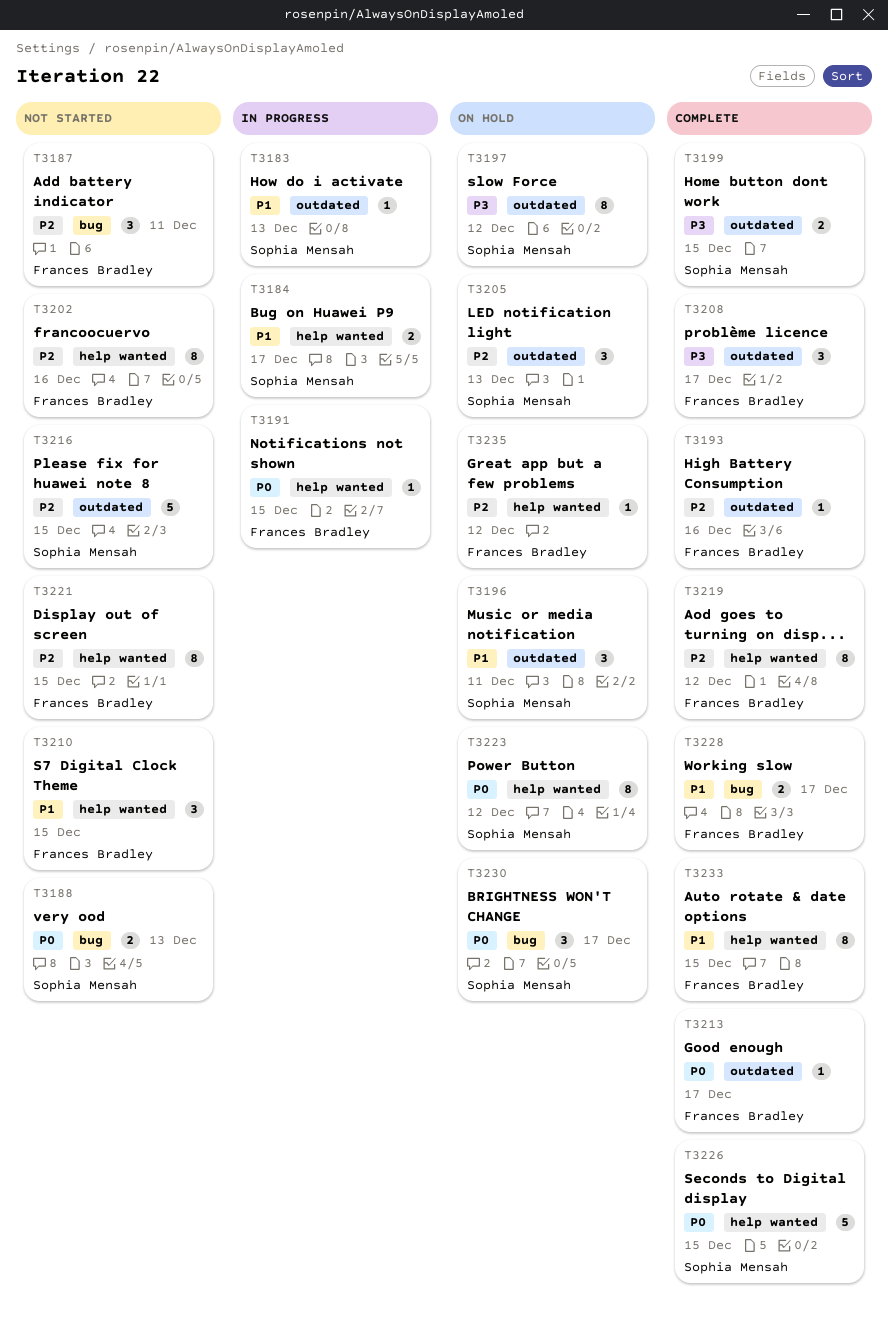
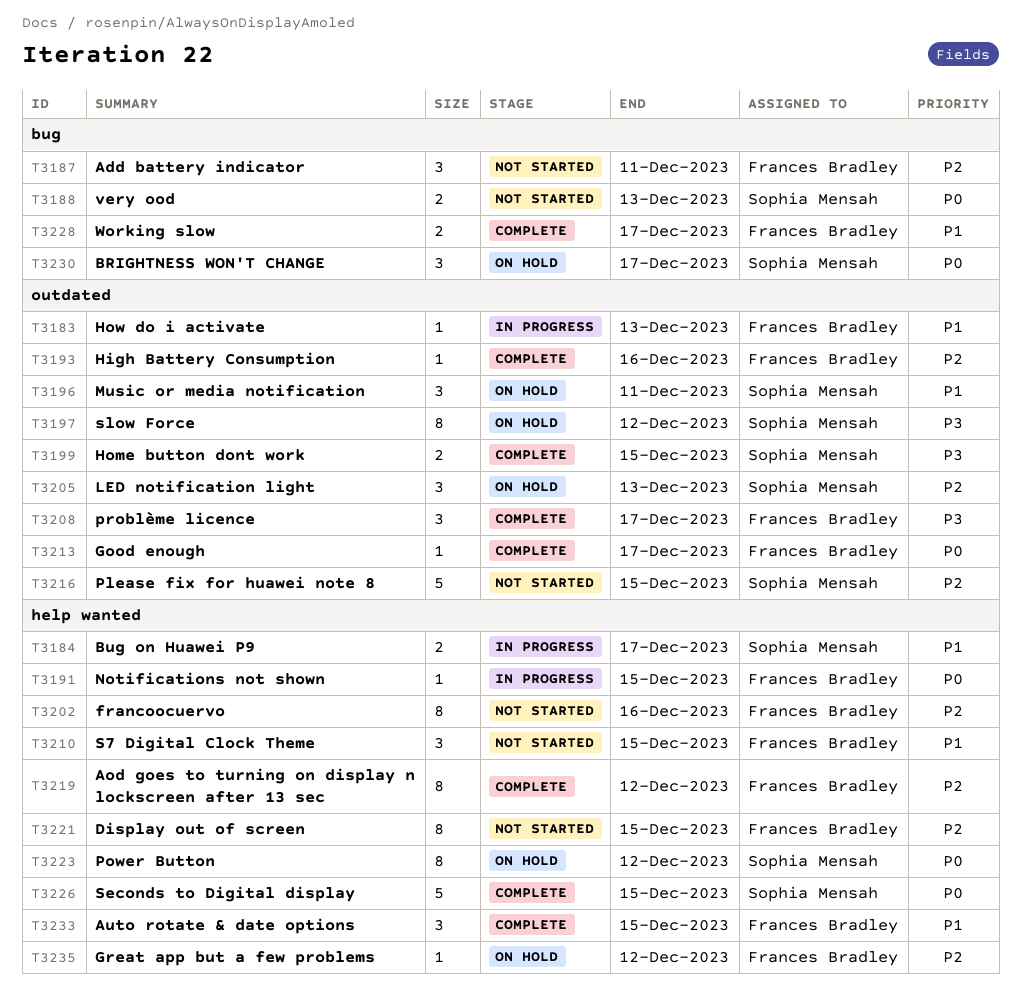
T3183, owner: Sophia Mensah -> Frances Bradley
T3233, estimate: 8 -> 3

